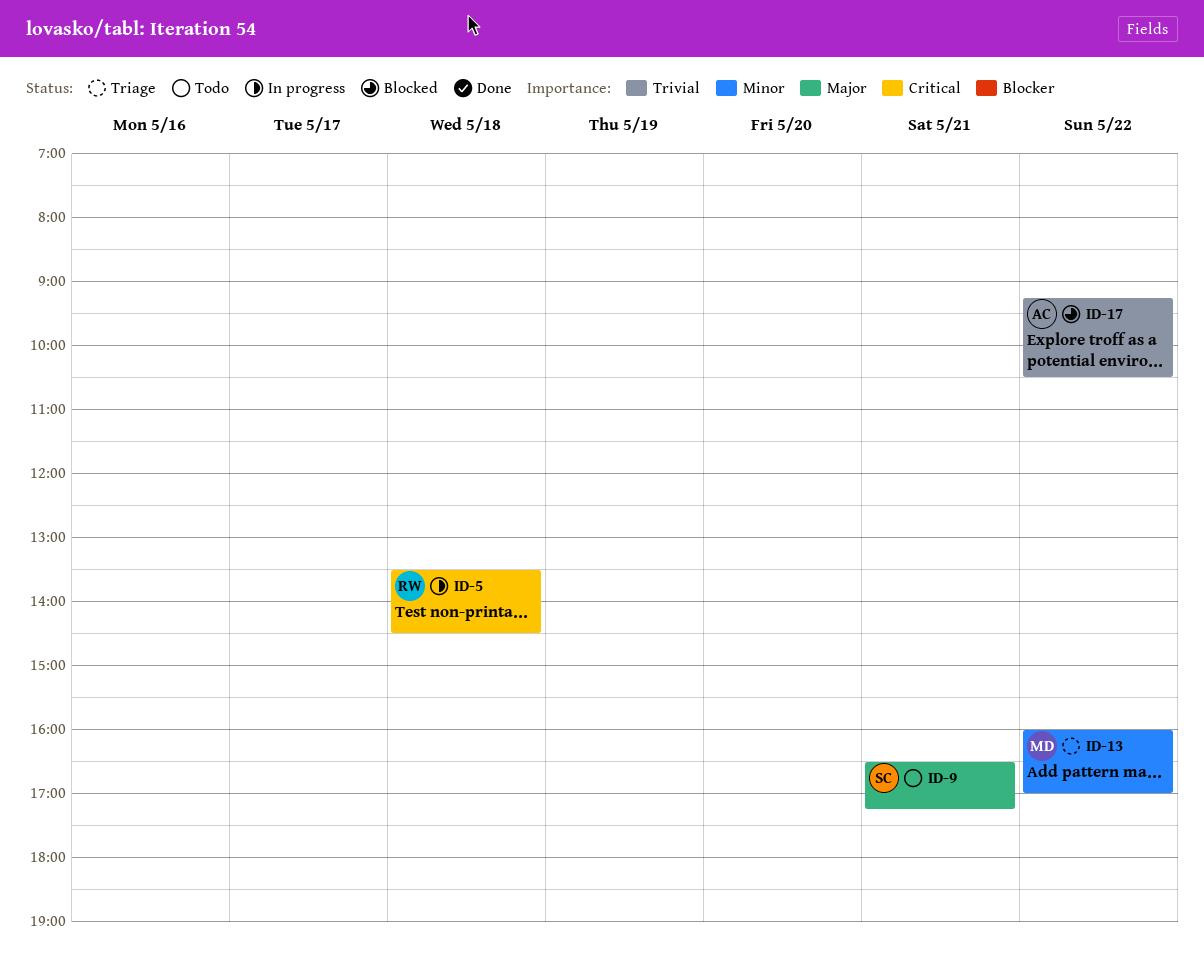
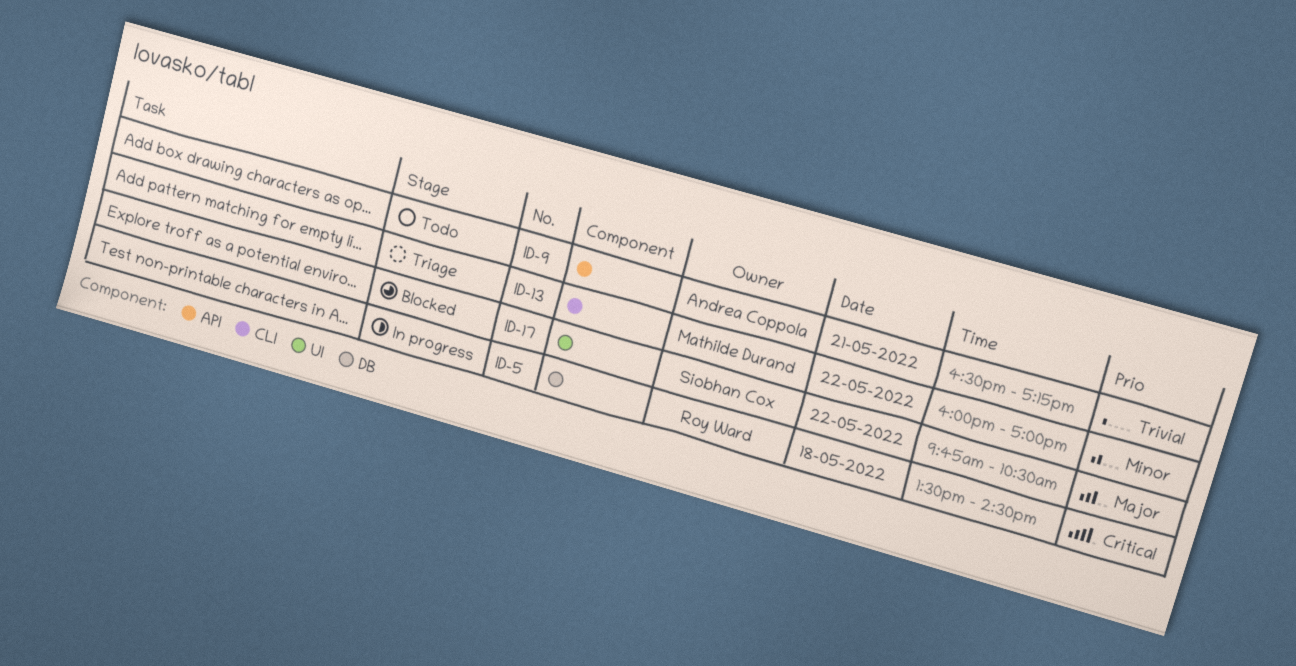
ID-9, owner: Siobhan Cox -> Andrea Coppola
ID-9, priority: Major -> Trivial
ID-17, owner: Andrea Coppola -> Siobhan Cox
ID-17, priority: Trivial -> Major
ID-17, begins: 09:15 -> 09:45

